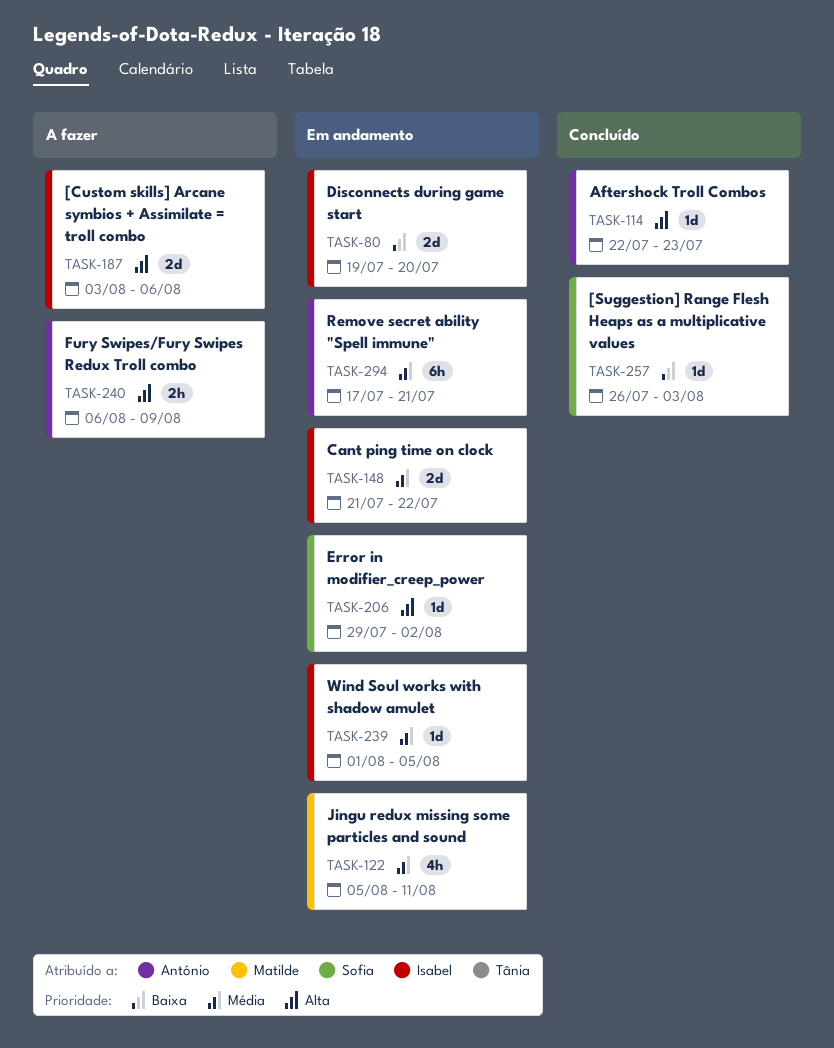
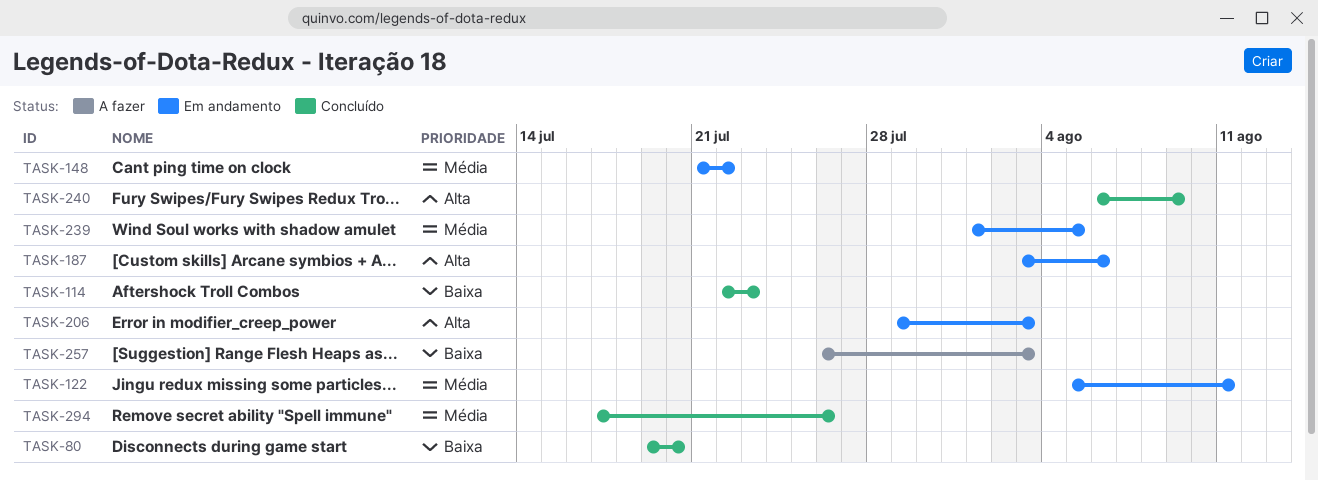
TASK-80, status: Em andamento -> Concluído
TASK-114, priority: Alta -> Baixa
TASK-187, status: A fazer -> Em andamento
TASK-206, due: Aug 2 -> Aug 3
TASK-240, status: A fazer -> Concluído
TASK-257, status: Concluído -> A fazer
TASK-294, status: Em andamento -> Concluído
TASK-294, due: Jul 21 -> Jul 26

